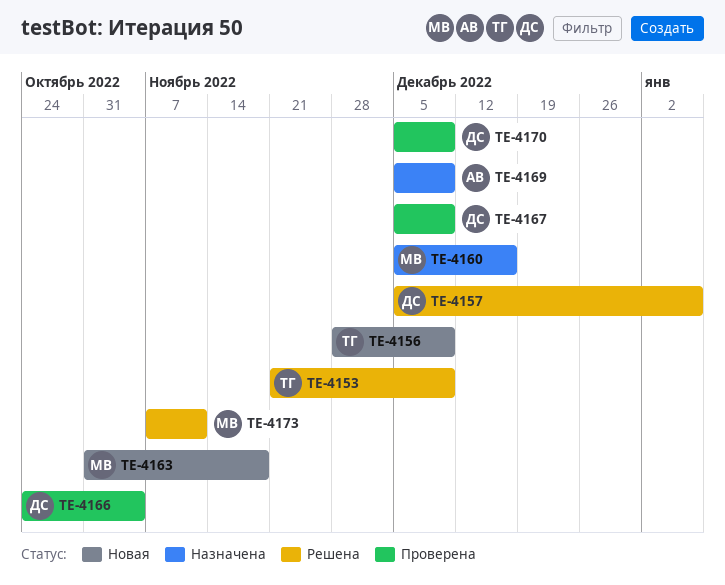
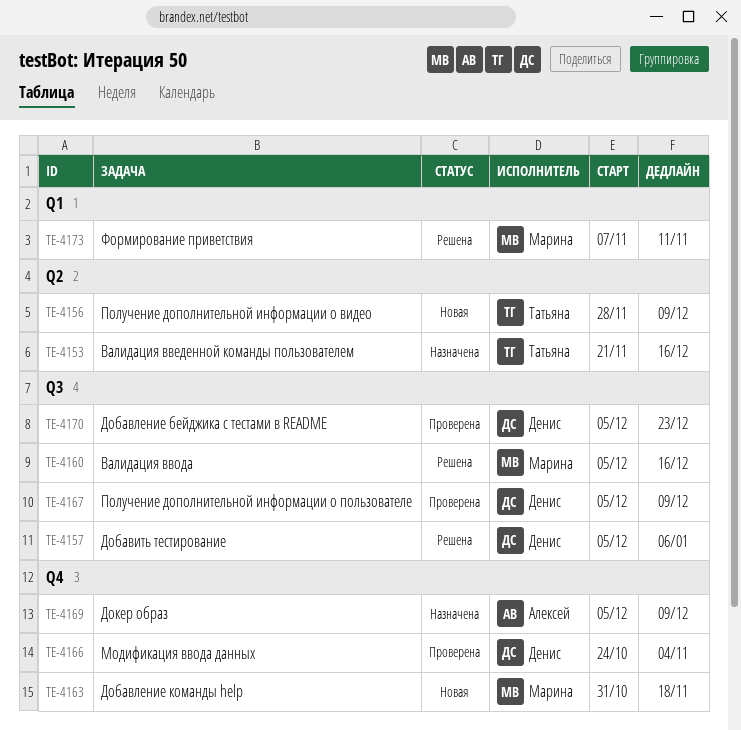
TE-4153, status: Решена -> Назначена
TE-4153, due: Dec 9 -> Dec 16
TE-4160, status: Назначена -> Решена
TE-4170, due: Dec 9 -> Dec 23

